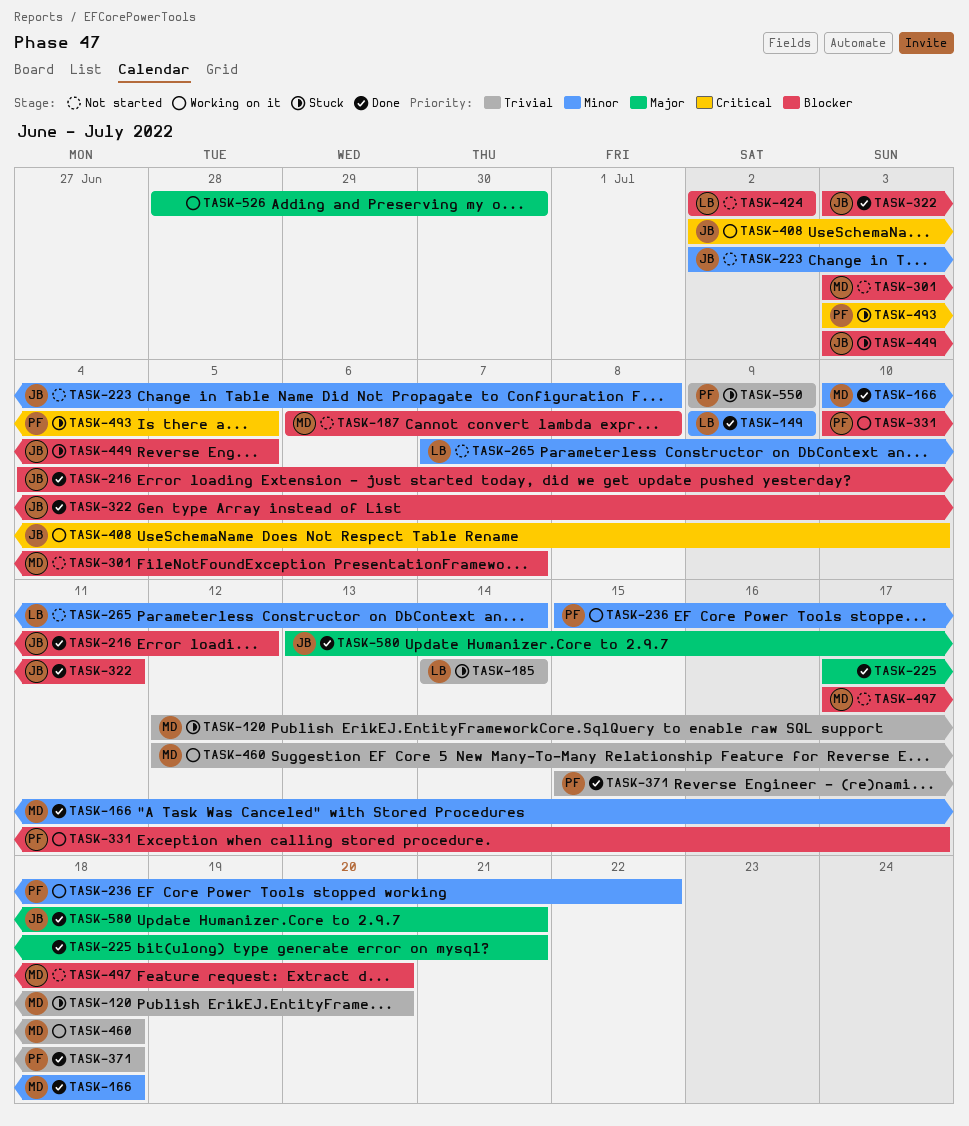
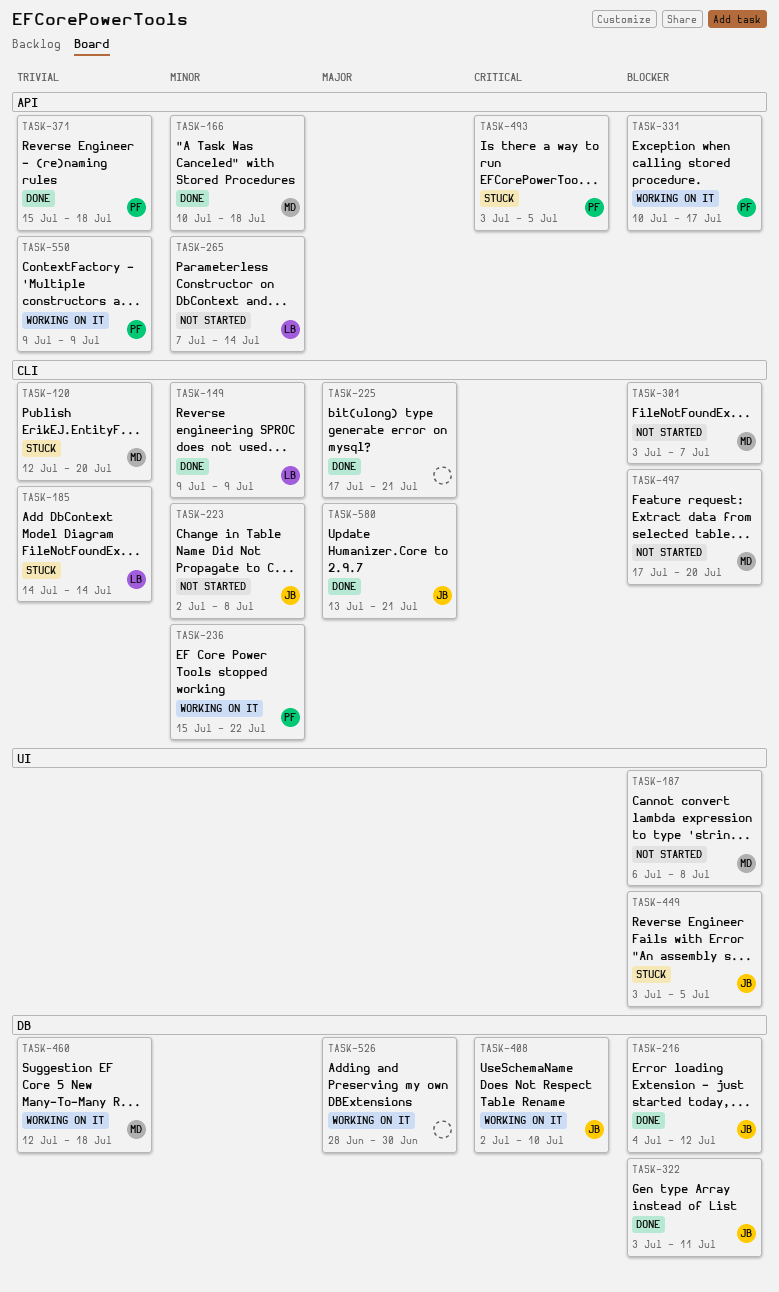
TASK-424: present -> none
TASK-550, status: Stuck -> Working on it

